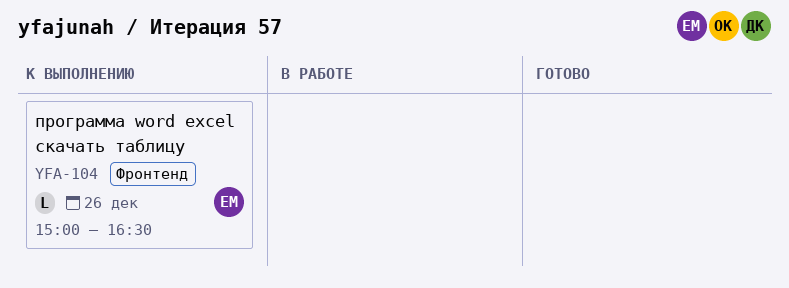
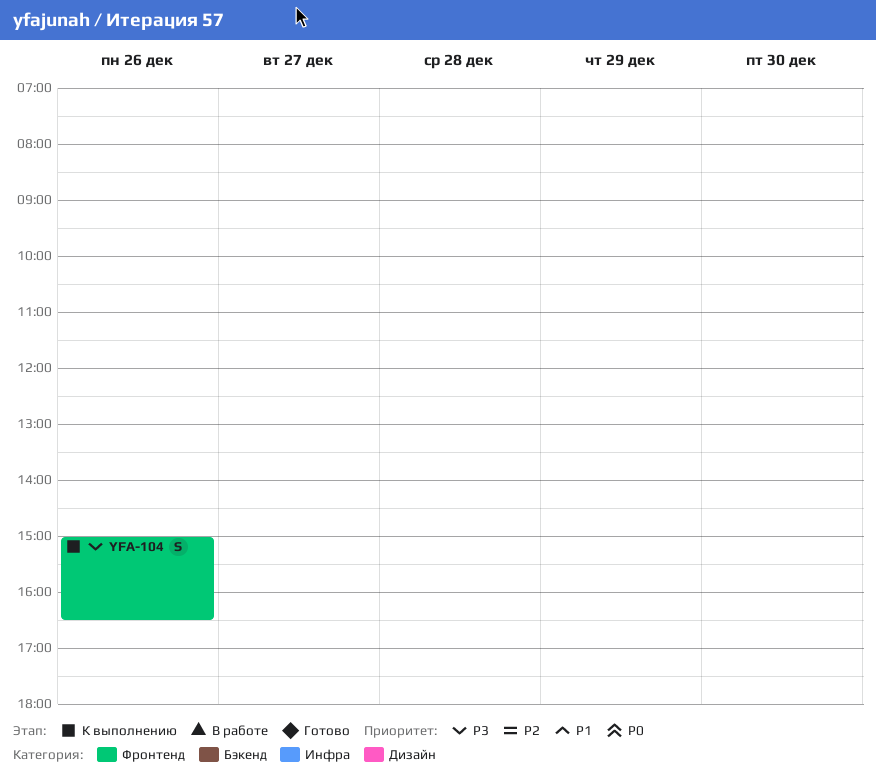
YFA-104, estimate: L -> S

